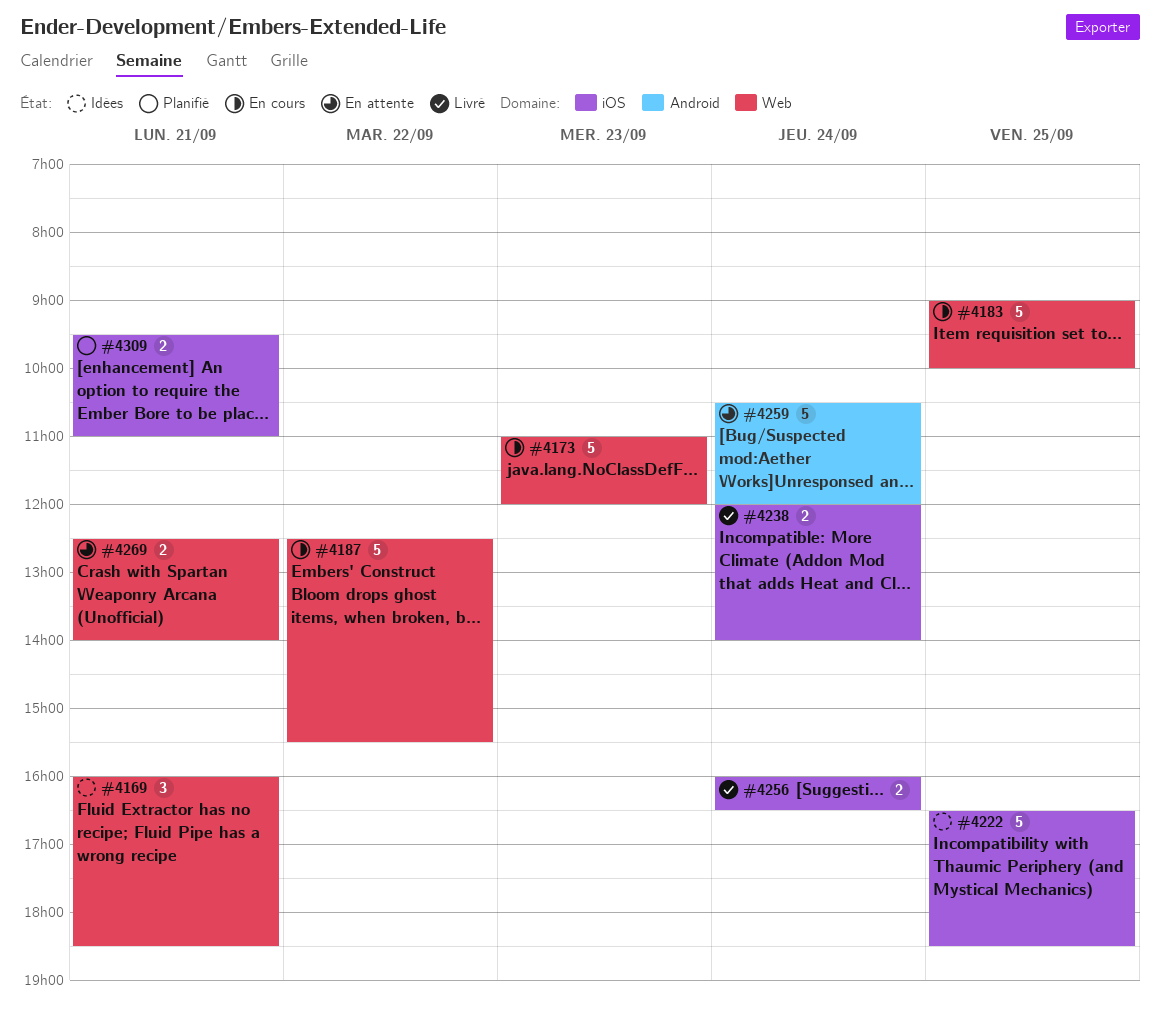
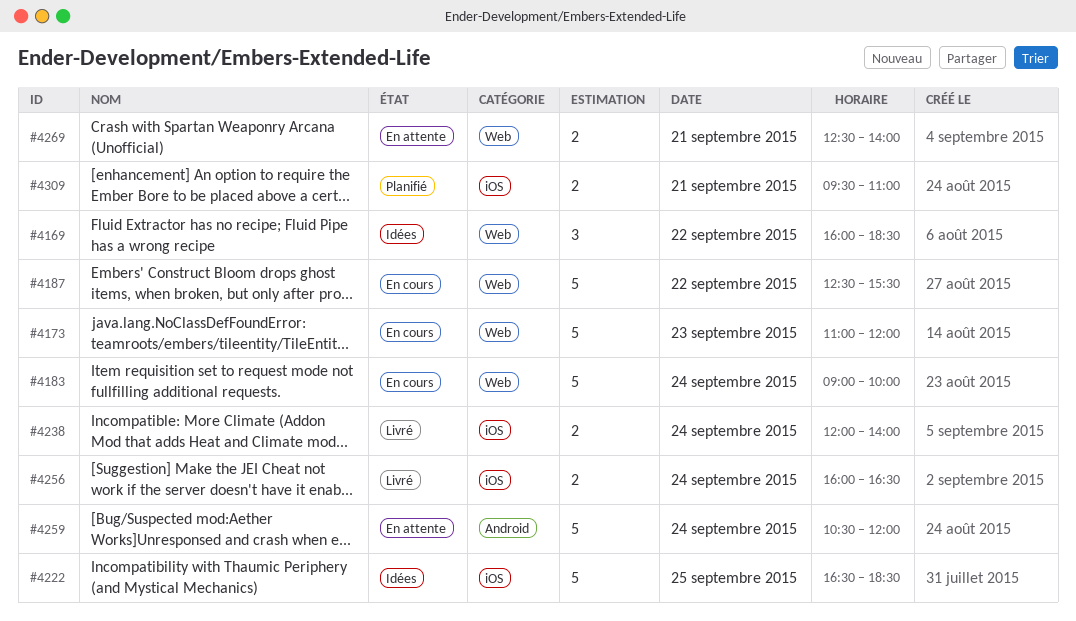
#4169, day: Sep 21 -> Sep 22
#4183, day: Sep 25 -> Sep 24

